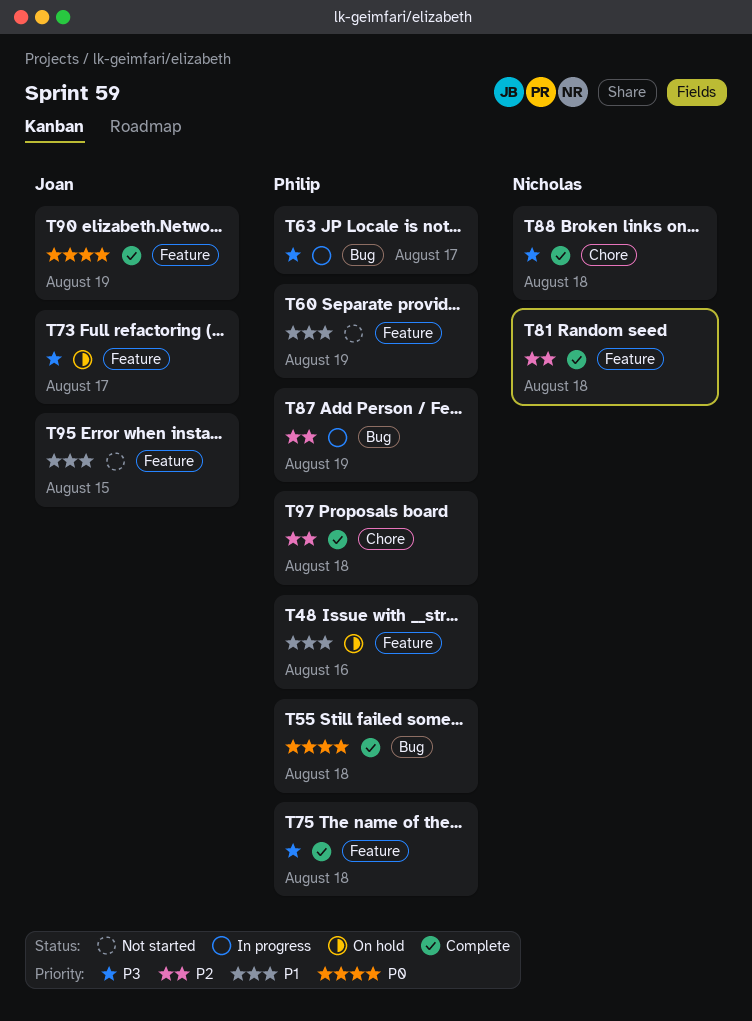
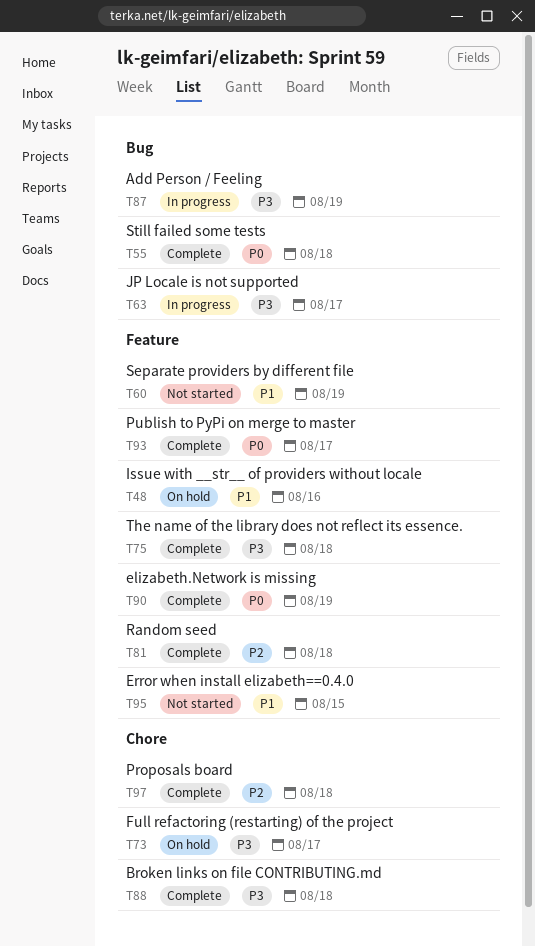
T73, label: Feature -> Chore
T87, priority: P2 -> P3
T93: none -> present

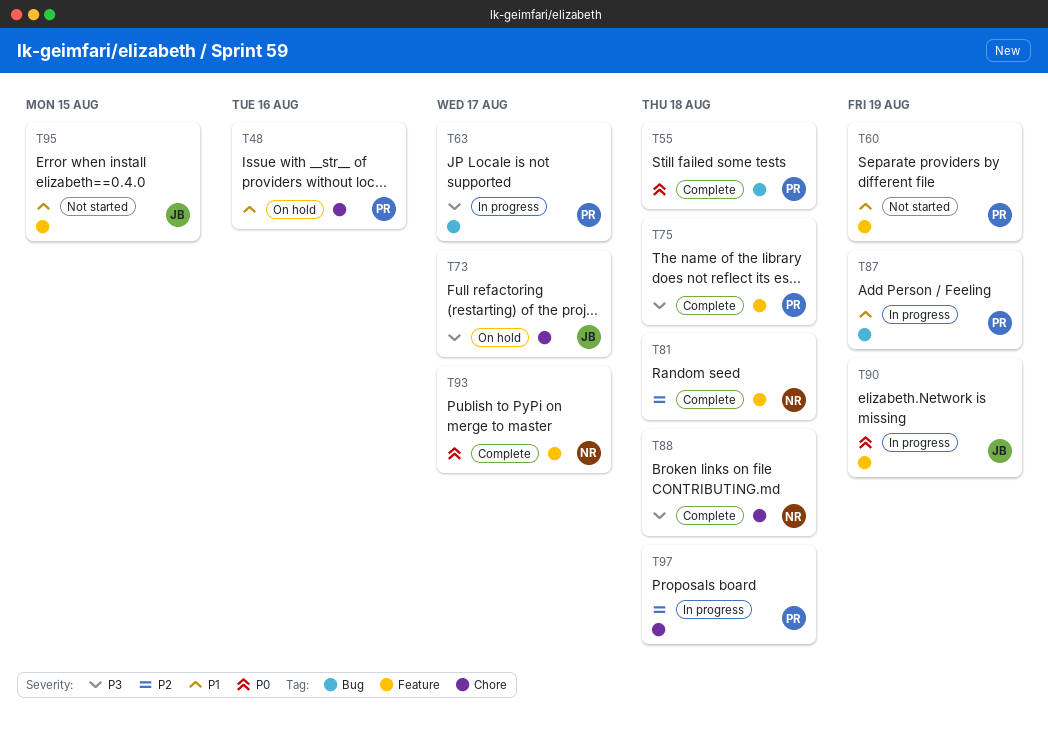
T48, label: Feature -> Chore
T87, priority: P3 -> P1
T90, status: Complete -> In progress
T97, status: Complete -> In progress

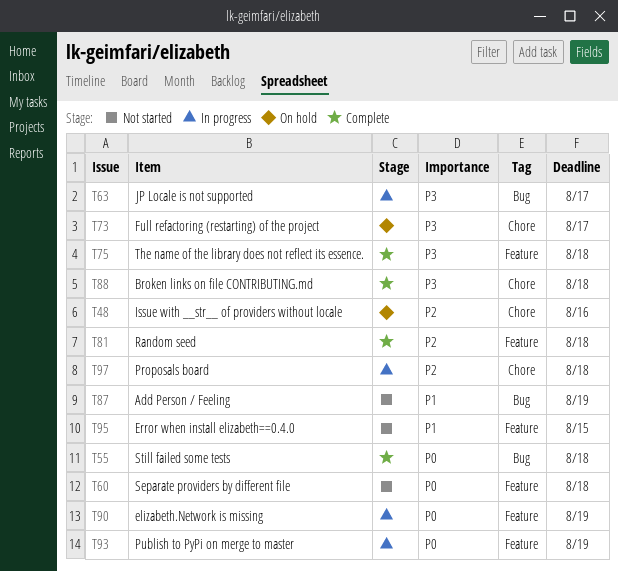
T48, priority: P1 -> P2
T60, priority: P1 -> P0
T60, due: Aug 19 -> Aug 18
T87, status: In progress -> Not started
T93, status: Complete -> In progress
T93, due: Aug 17 -> Aug 19

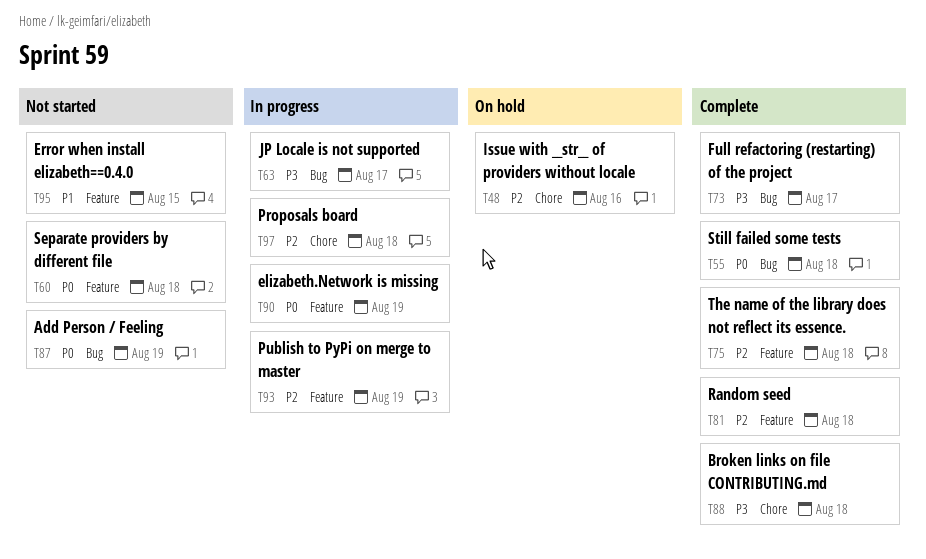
T73, status: On hold -> Complete
T73, label: Chore -> Bug
T75, priority: P3 -> P2
T87, priority: P1 -> P0
T93, priority: P0 -> P2

